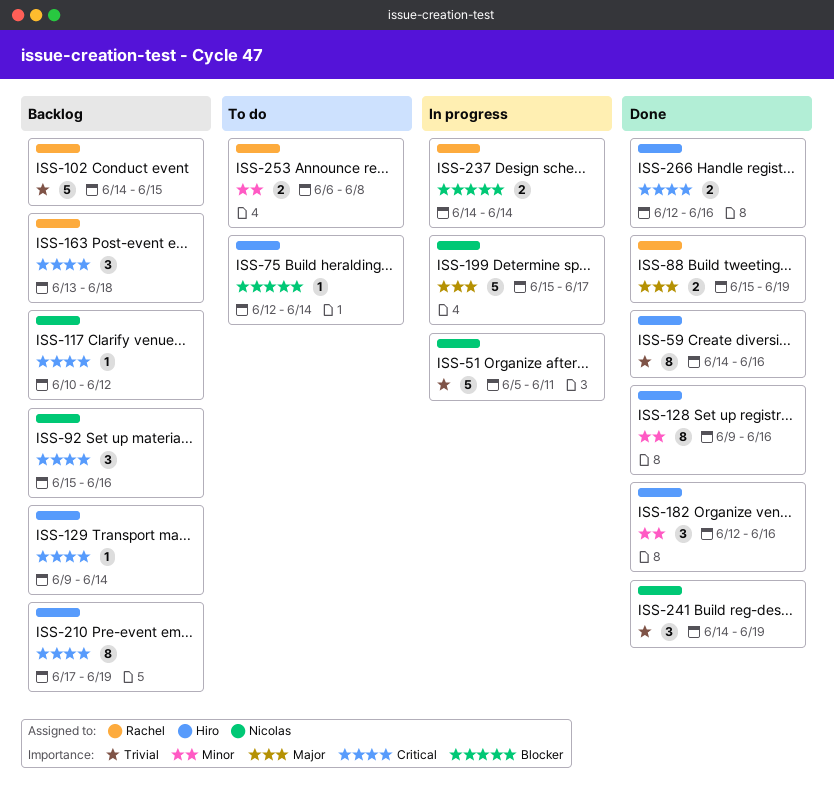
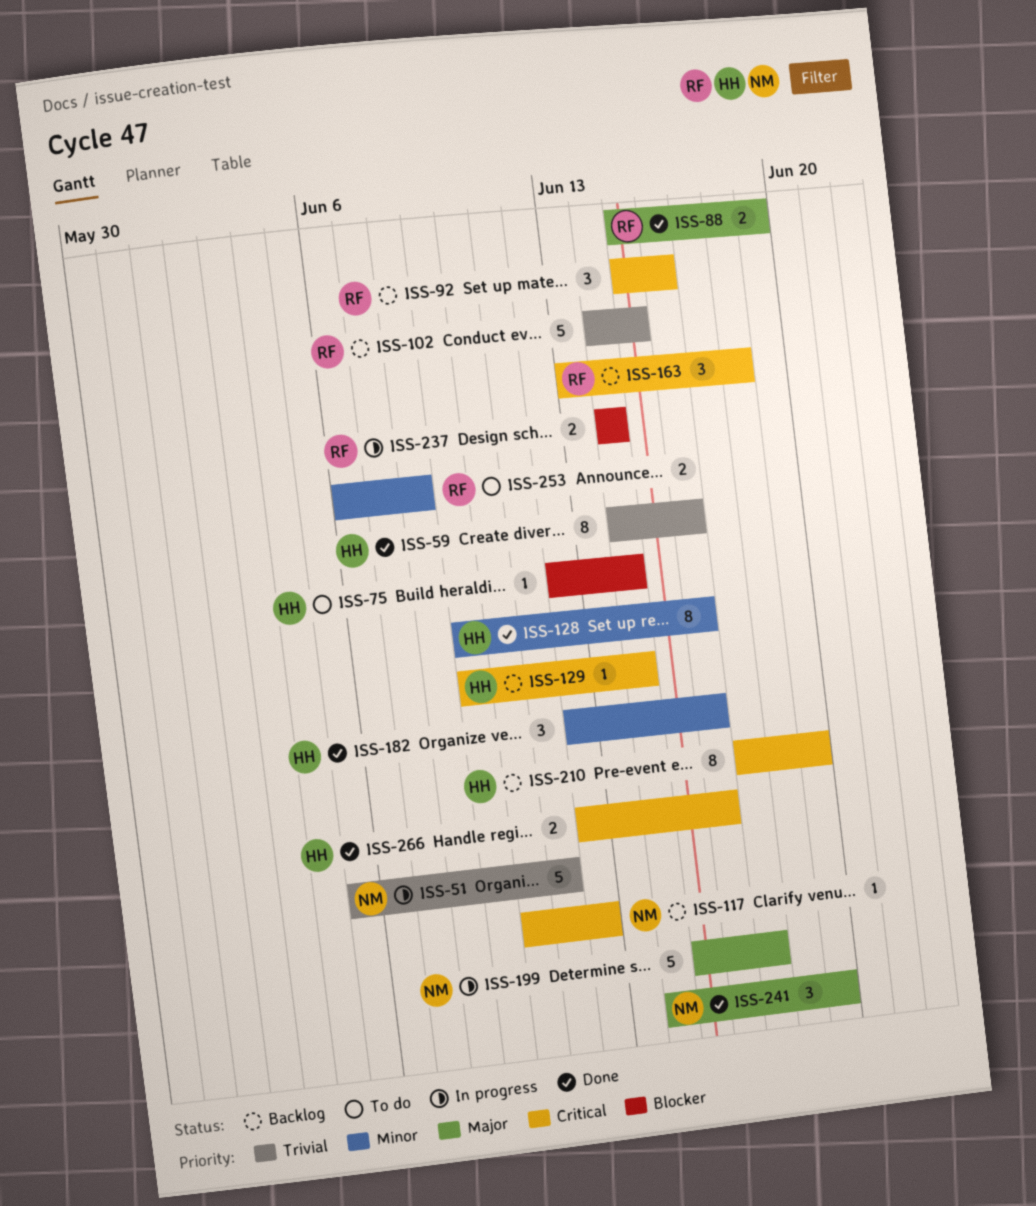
ISS-92, owner: Nicolas -> Rachel
ISS-241, priority: Trivial -> Major

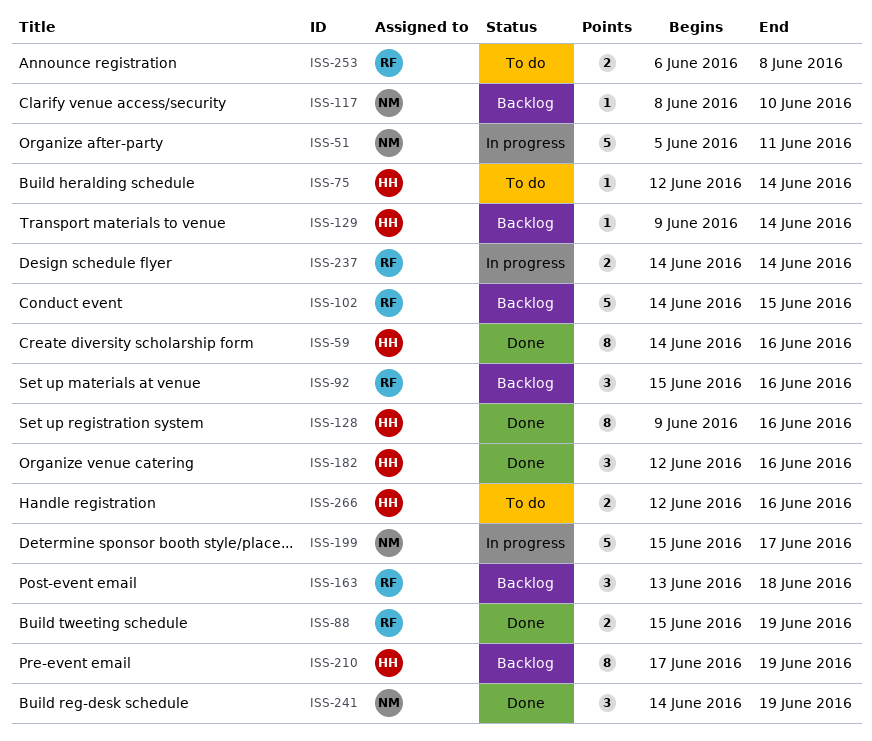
ISS-117, start: Jun 10 -> Jun 8
ISS-117, due: Jun 12 -> Jun 10
ISS-266, status: Done -> To do

